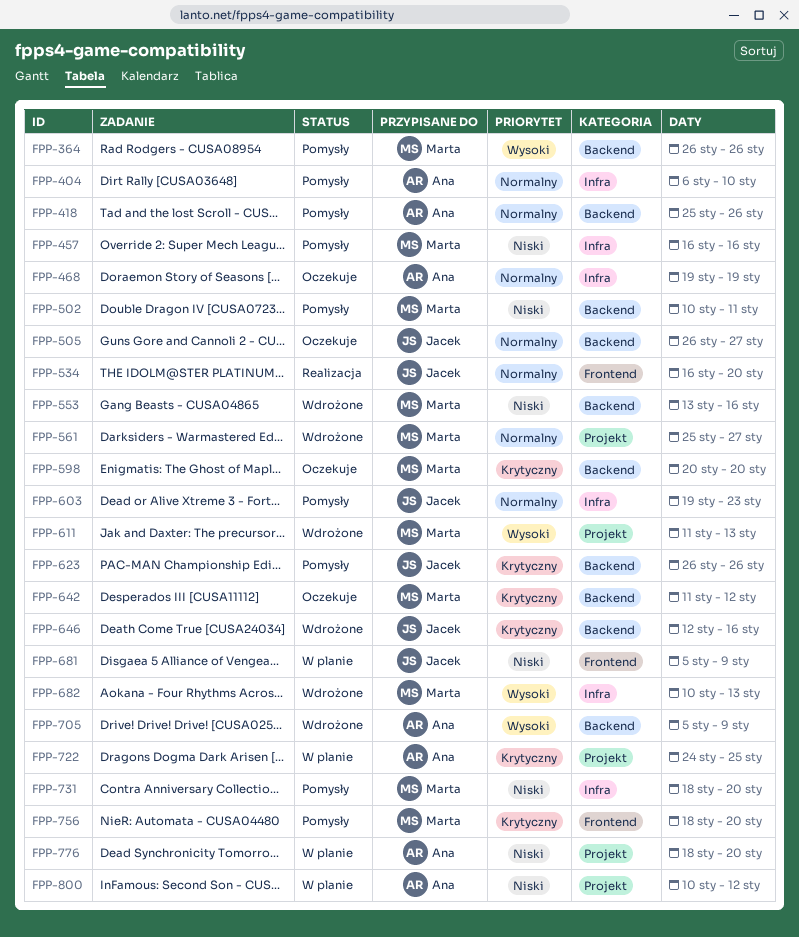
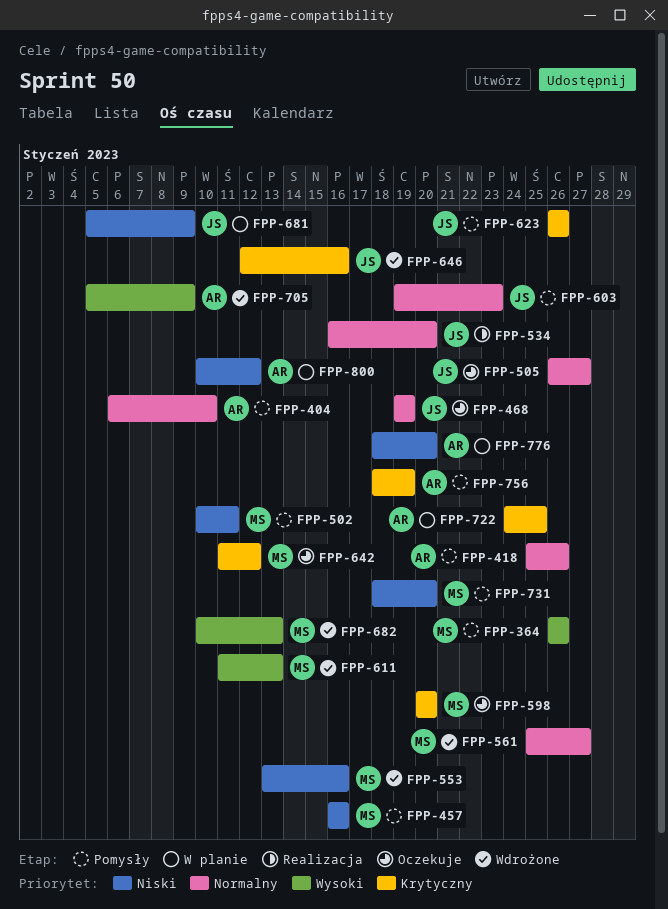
FPP-468, owner: Ana -> Jacek
FPP-756, owner: Marta -> Ana
FPP-756, due: Jan 20 -> Jan 19

